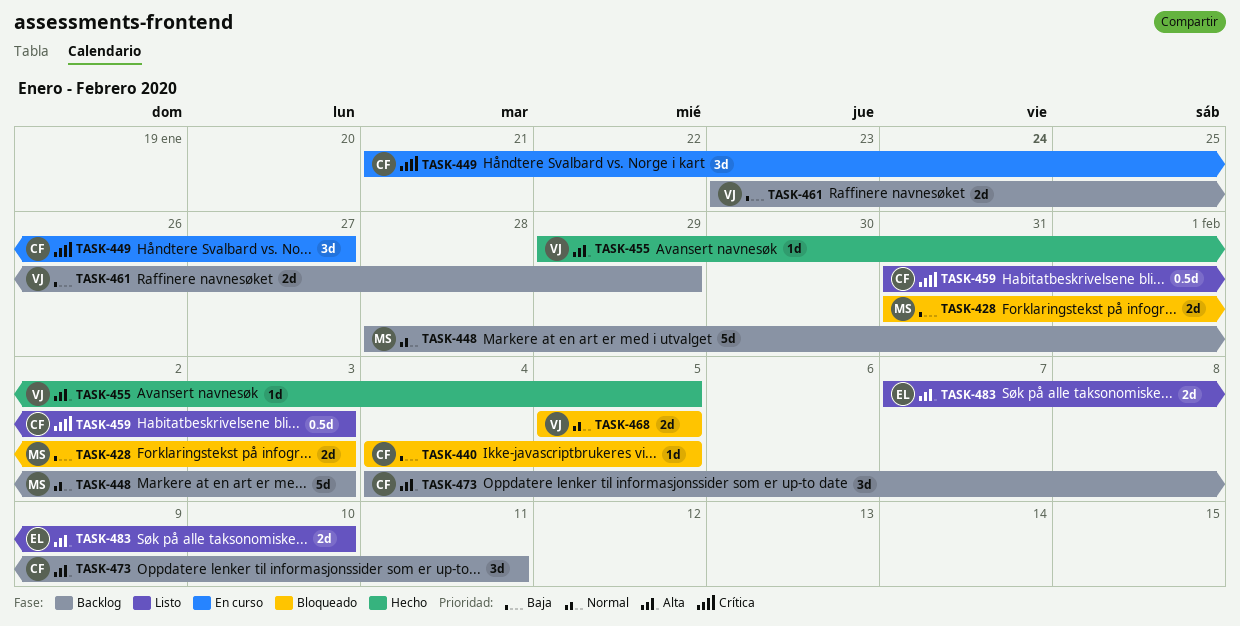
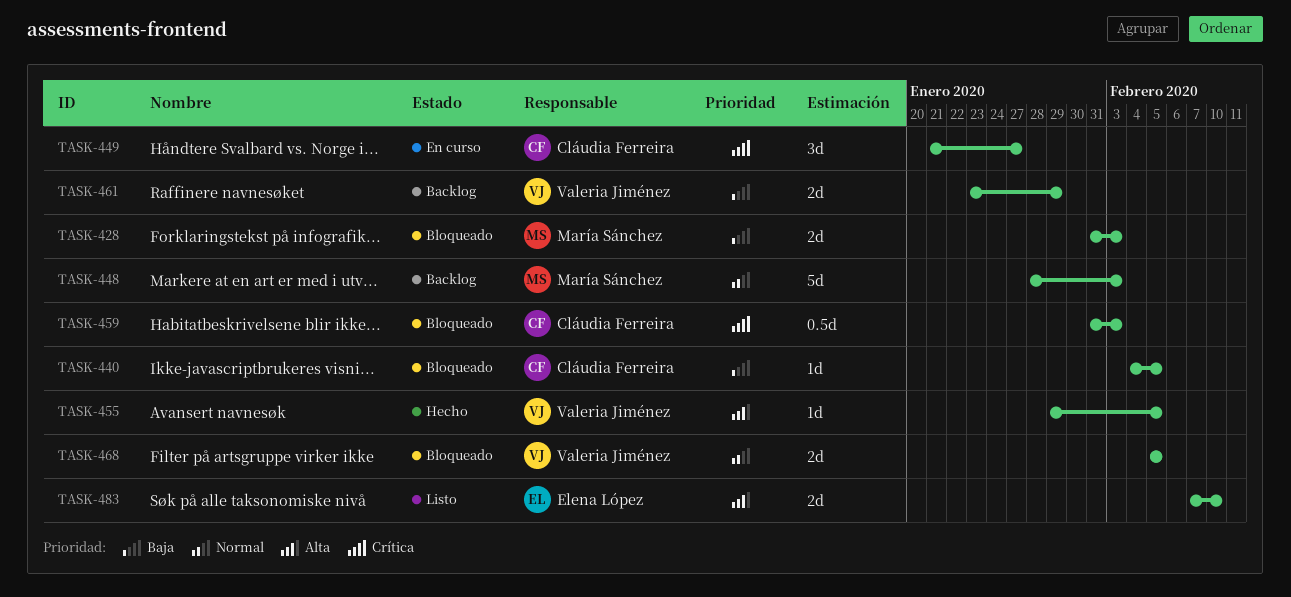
TASK-459, status: Listo -> Bloqueado
TASK-473: present -> none

